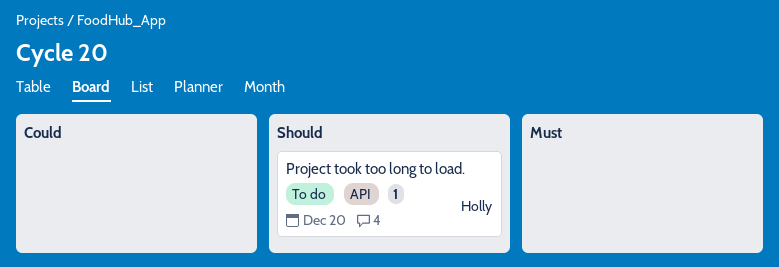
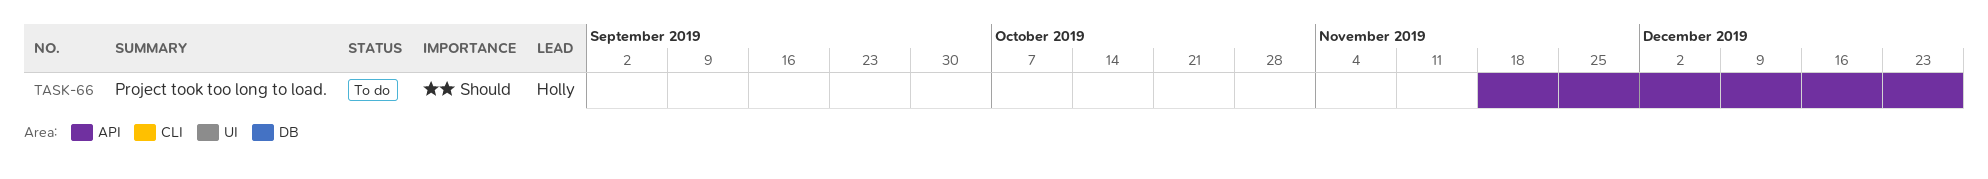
Project took too long to load., due: Dec 20 -> Dec 27

